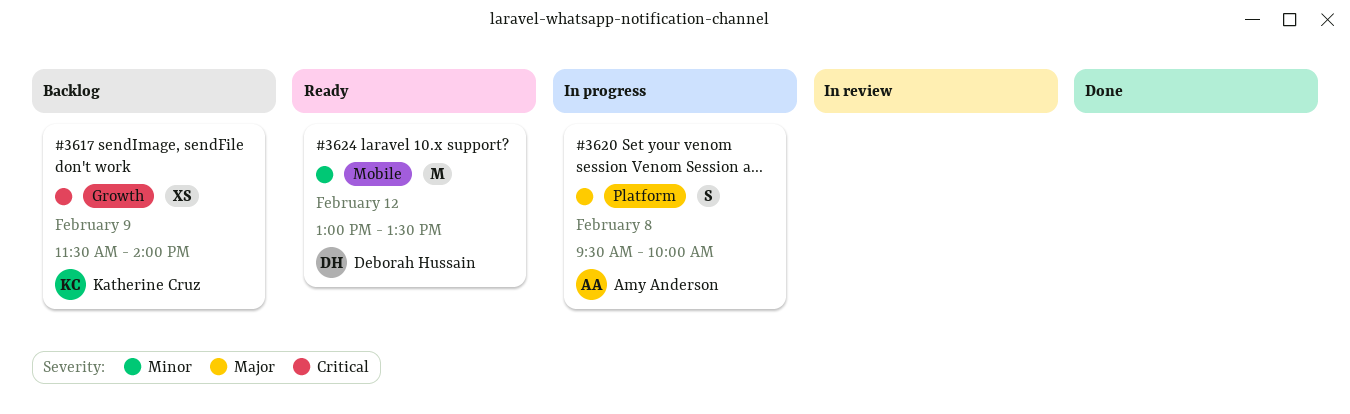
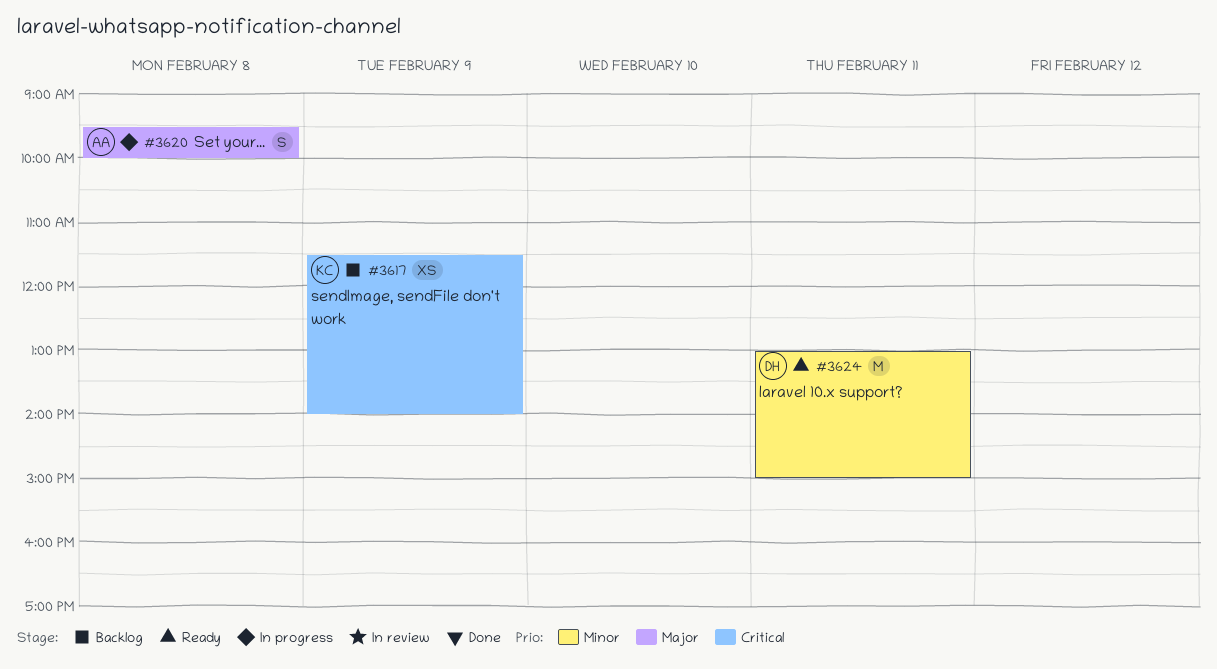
#3624, day: Feb 12 -> Feb 11
#3624, ends: 13:30 -> 15:00

